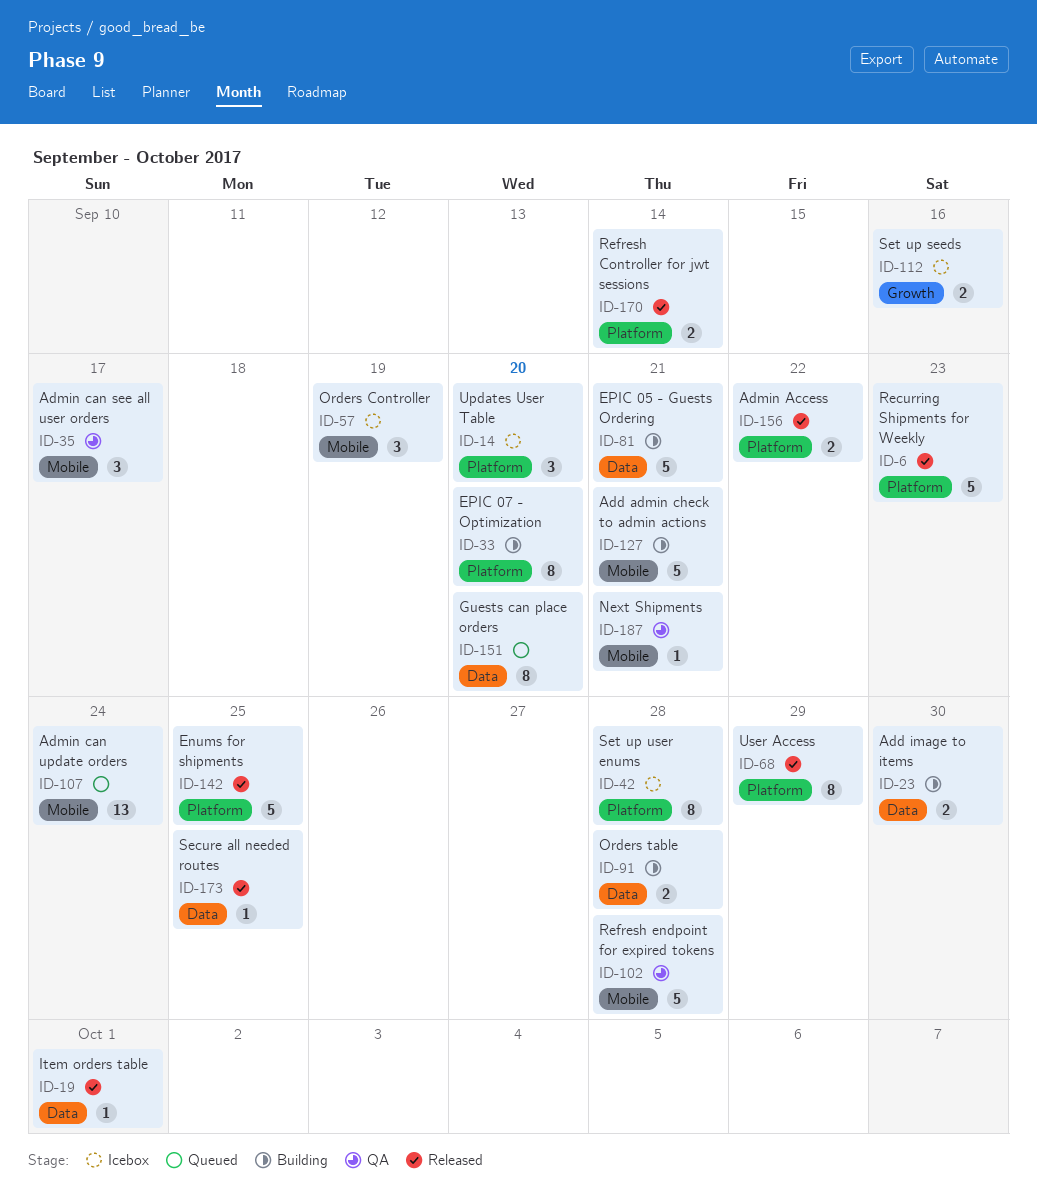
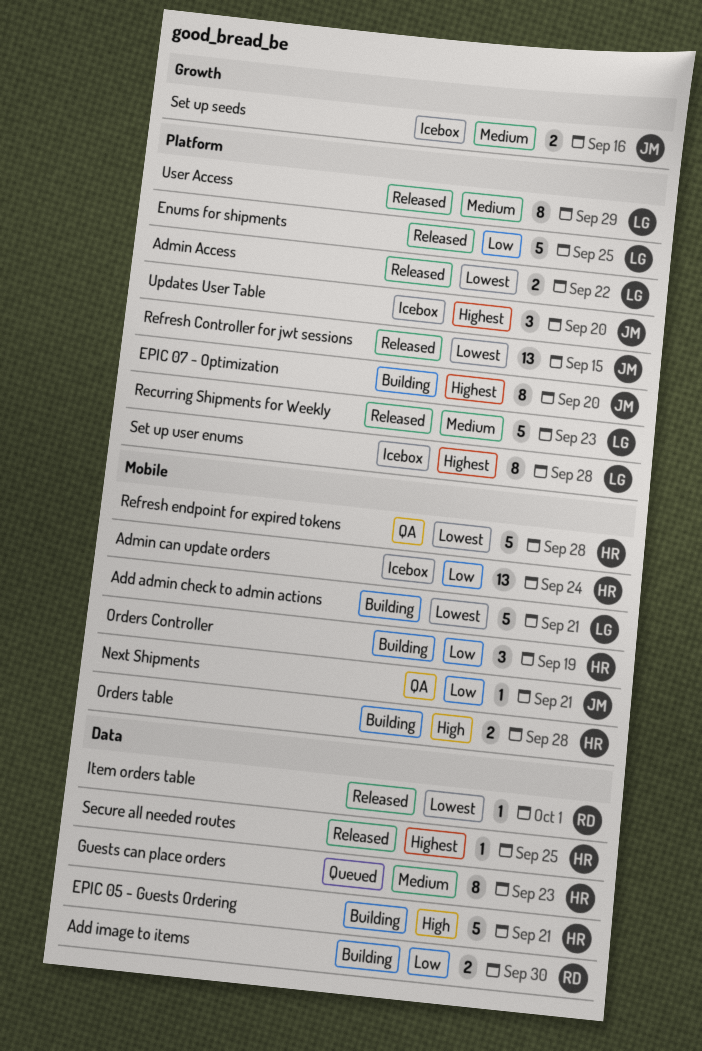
Admin can see all user orders: present -> none
Admin can update orders, status: Queued -> Icebox
Guests can place orders, due: Sep 20 -> Sep 23
Orders Controller, status: Icebox -> Building
Orders table, label: Data -> Mobile
Refresh Controller for jwt sessions, estimate: 2 -> 13
Refresh Controller for jwt sessions, due: Sep 14 -> Sep 15

